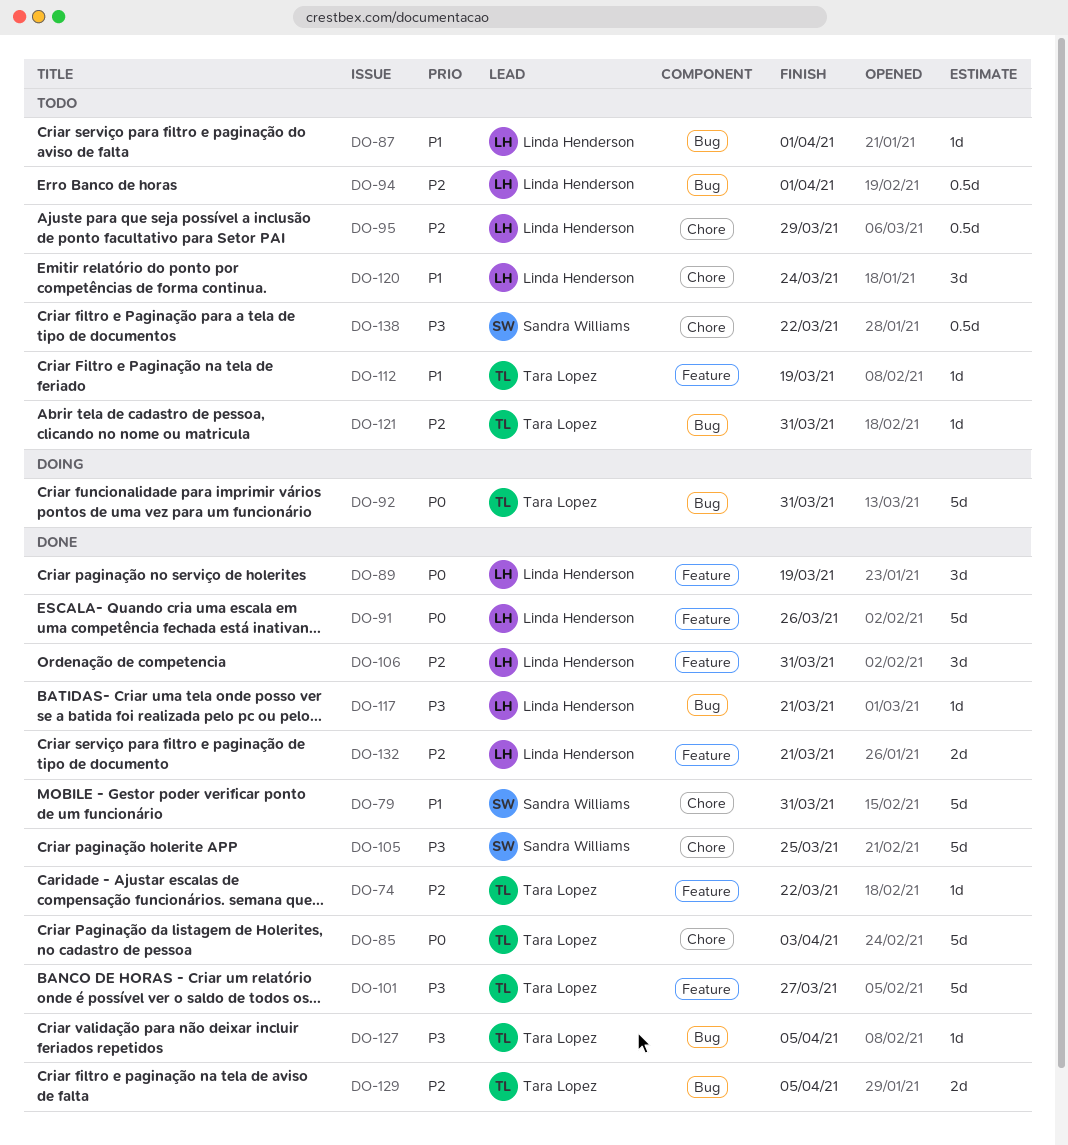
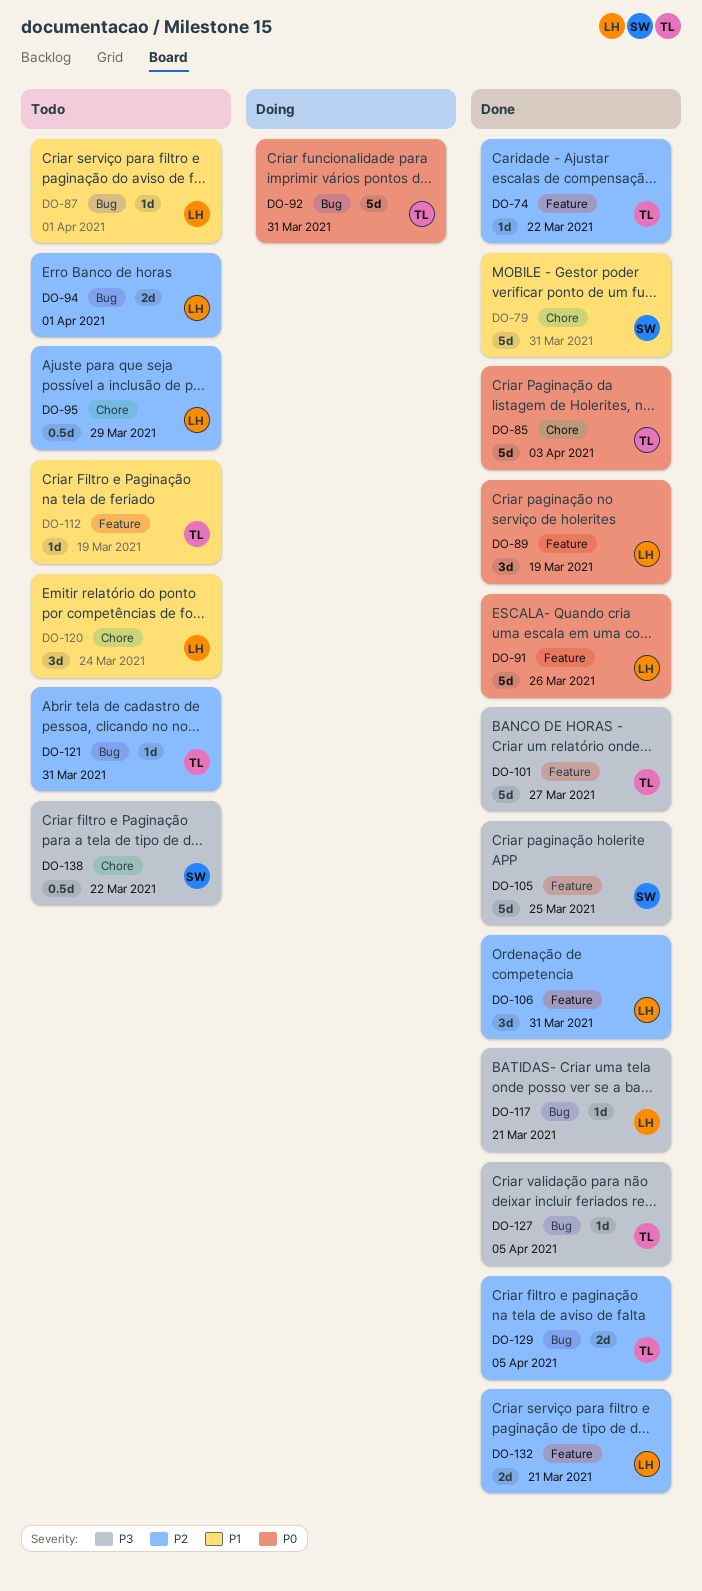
DO-94, estimate: 0.5d -> 2d
DO-105, label: Chore -> Feature

